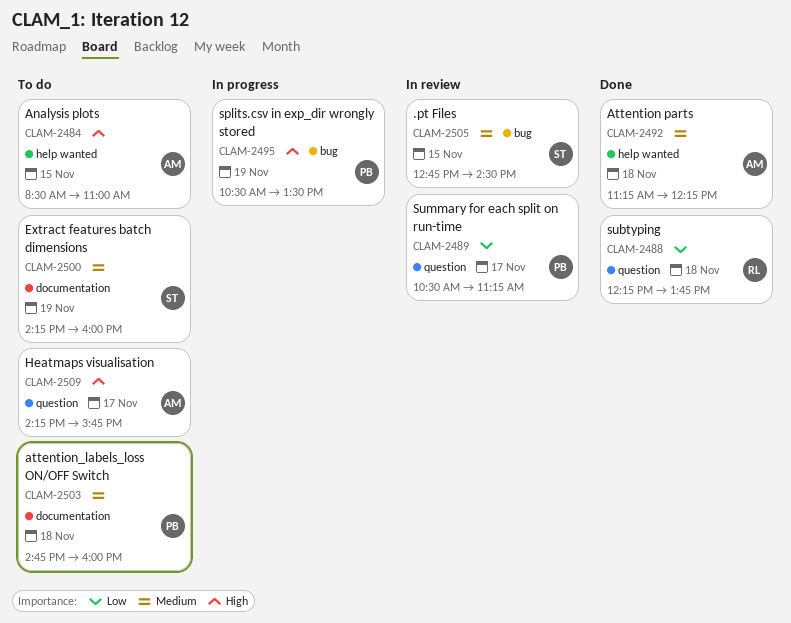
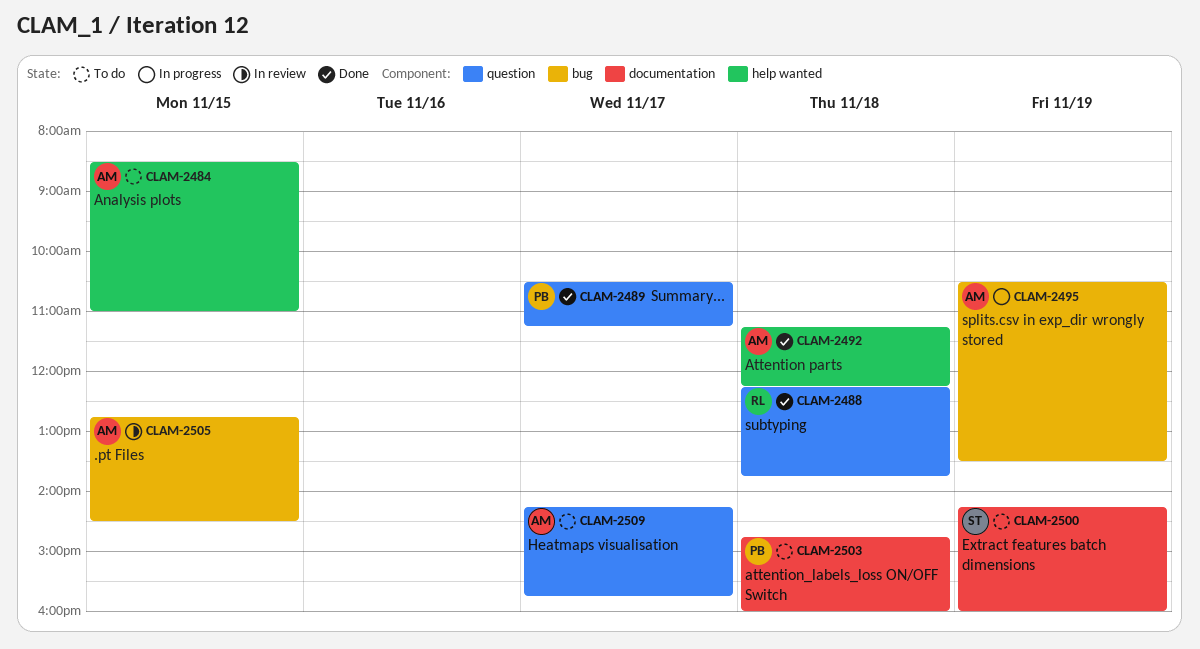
CLAM-2489, status: In review -> Done
CLAM-2495, owner: PB -> AM
CLAM-2505, owner: ST -> AM

